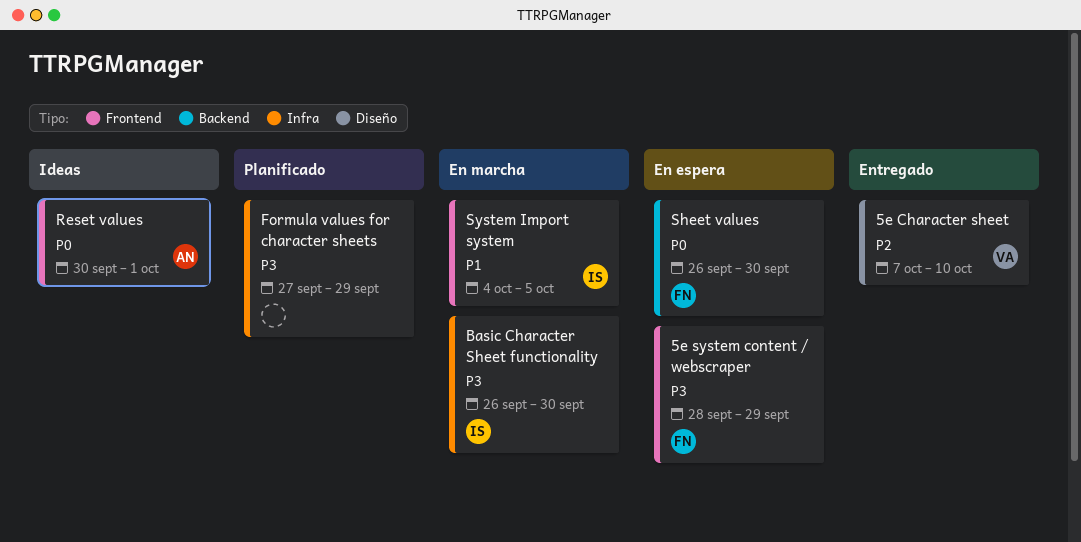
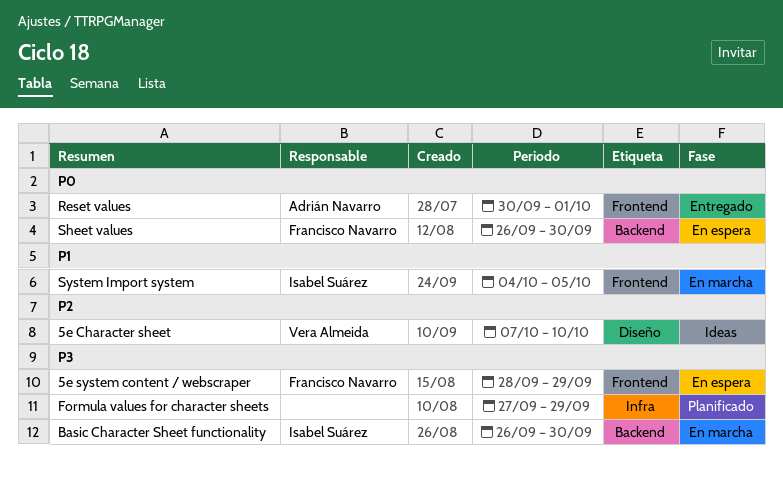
5e Character sheet, status: Entregado -> Ideas
Basic Character Sheet functionality, label: Infra -> Backend
Reset values, status: Ideas -> Entregado

